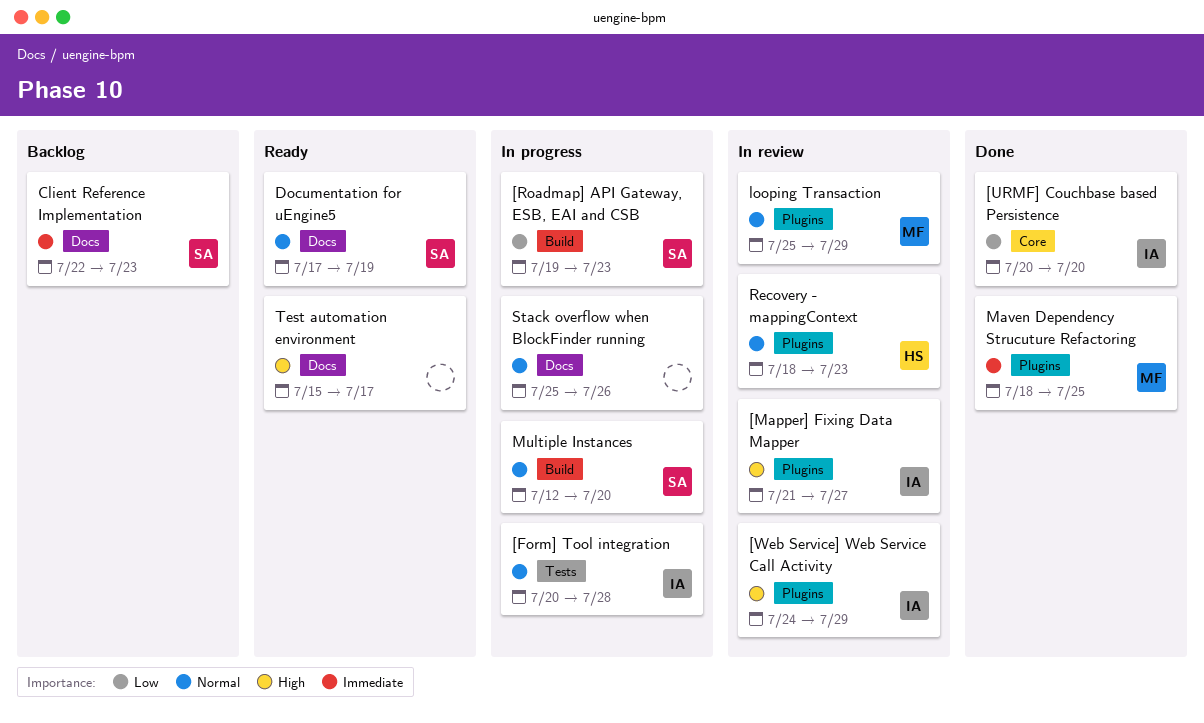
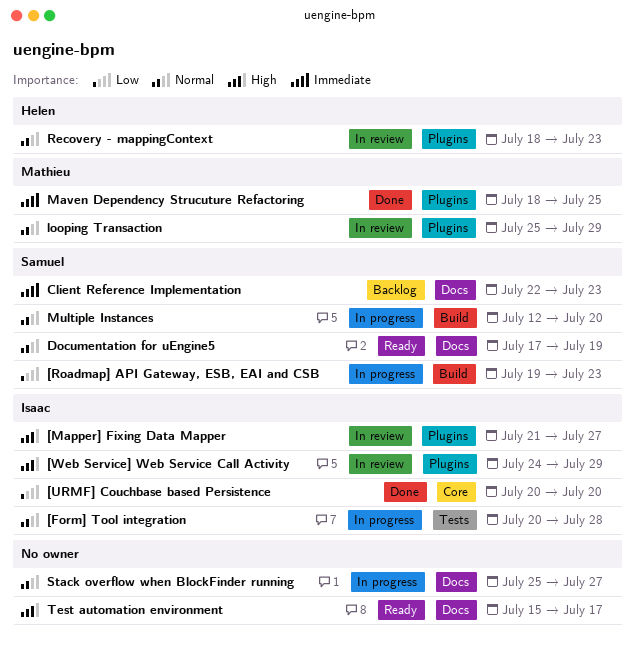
Stack overflow when BlockFinder running, due: Jul 26 -> Jul 27

